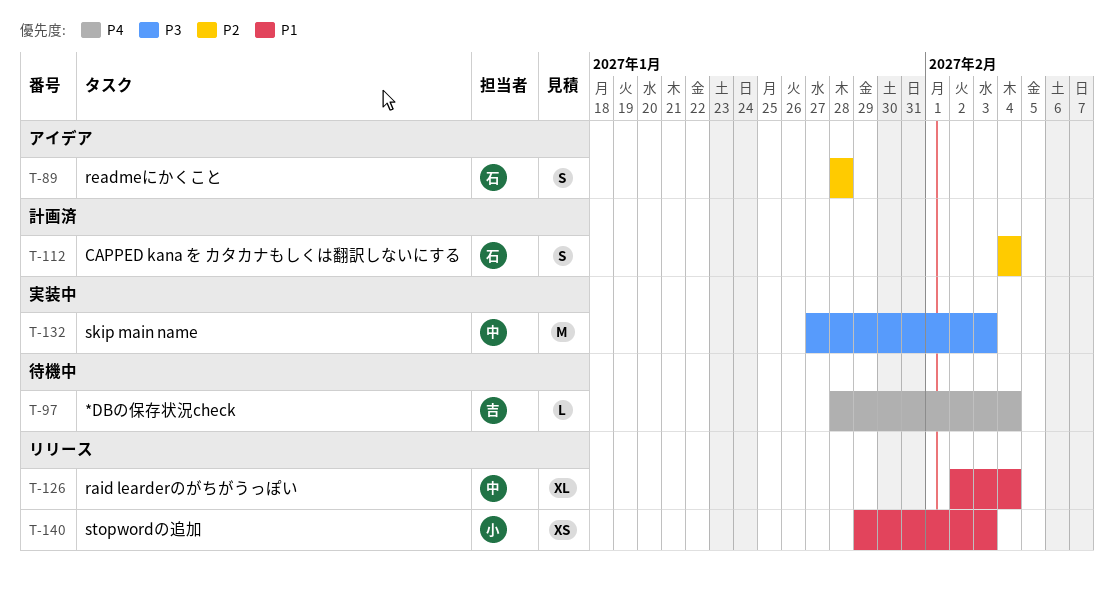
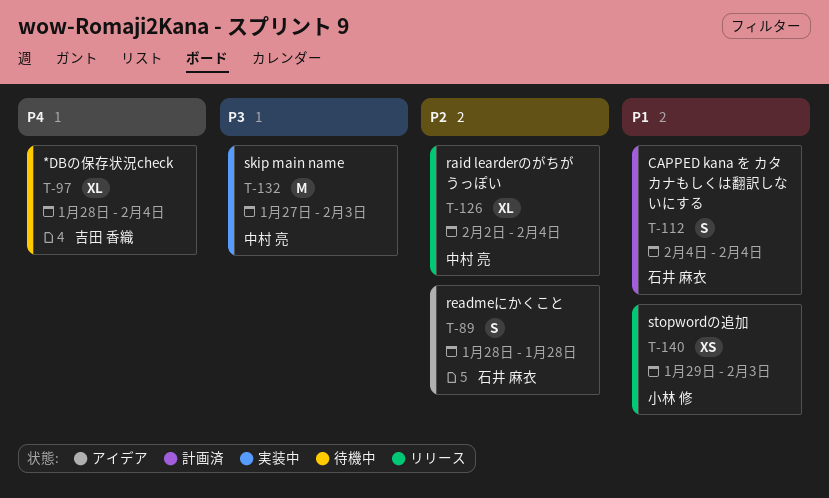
T-97, estimate: L -> XL
T-112, priority: P2 -> P1
T-126, priority: P1 -> P2

